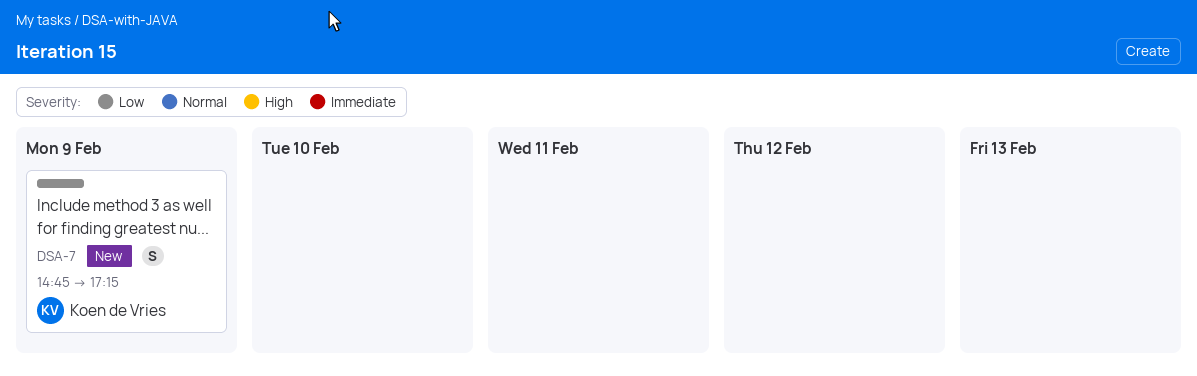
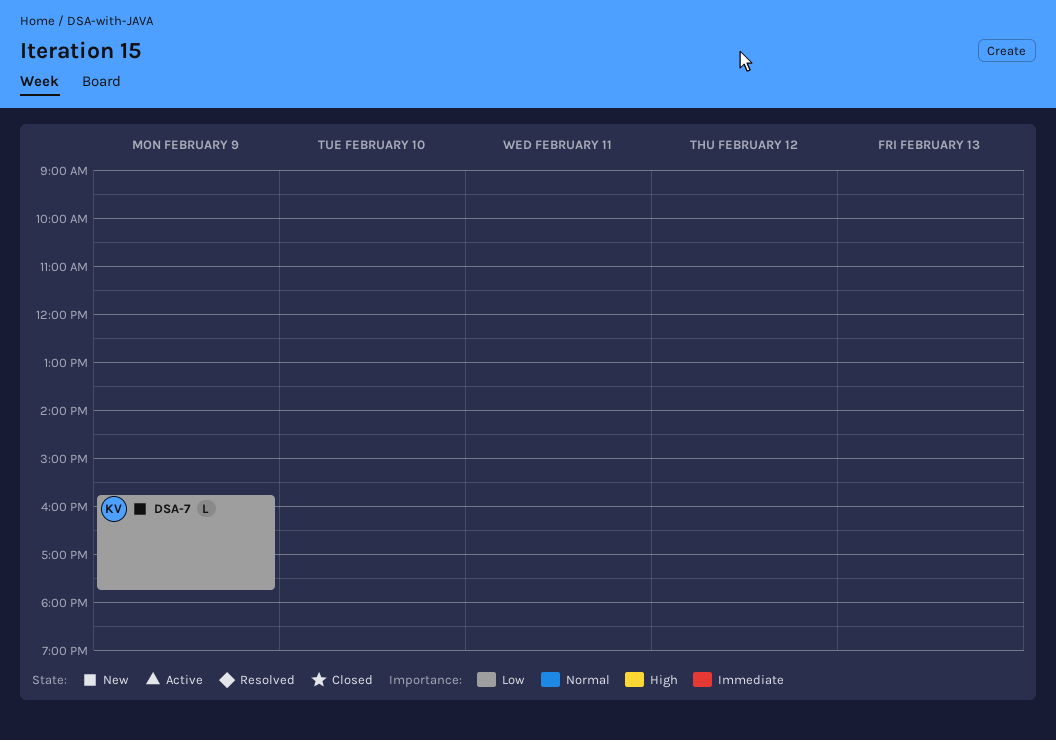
DSA-7, estimate: S -> L
DSA-7, begins: 14:45 -> 15:45
DSA-7, ends: 17:15 -> 17:45

